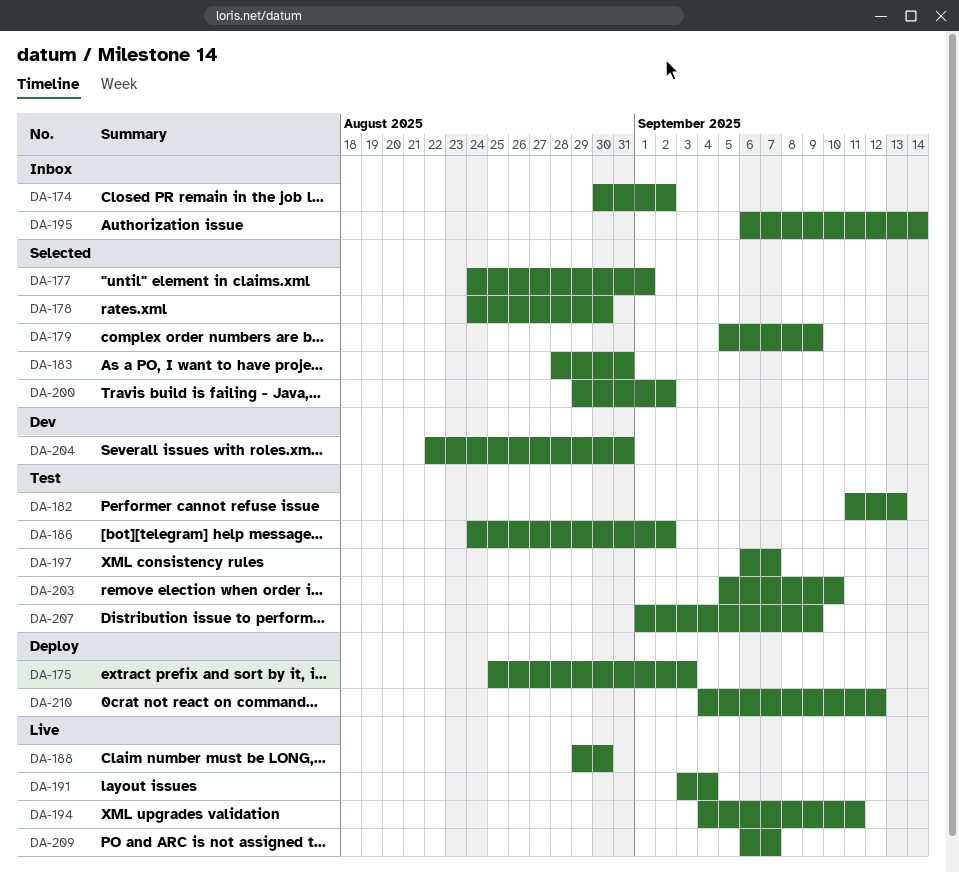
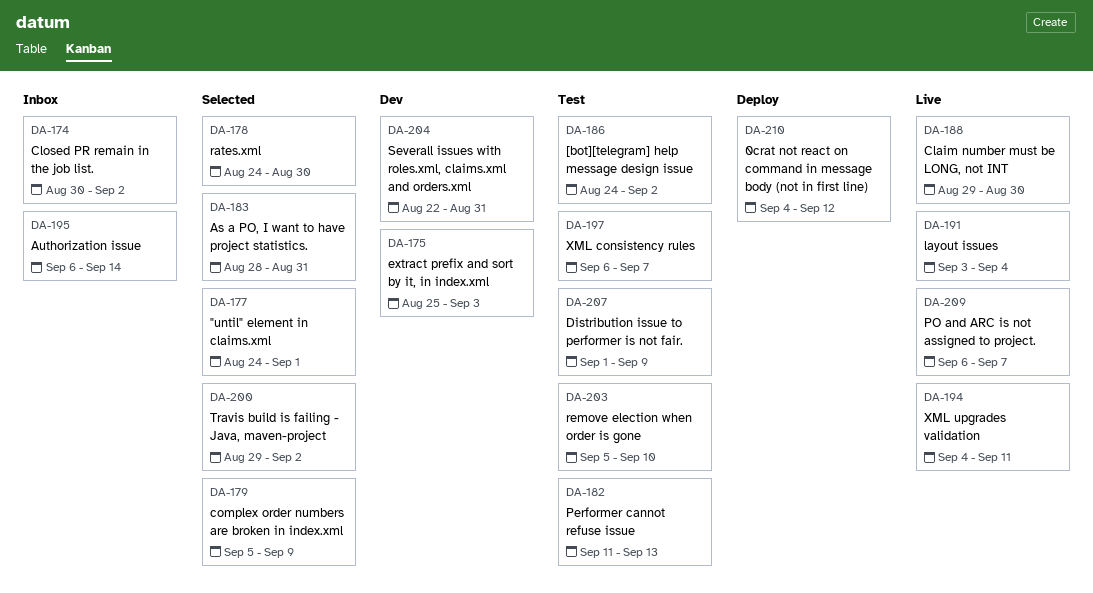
DA-175, status: Deploy -> Dev

